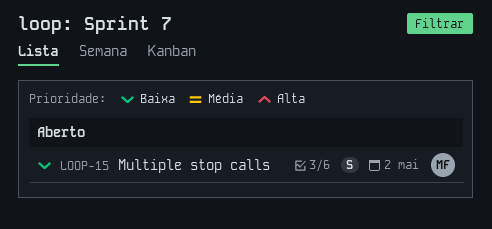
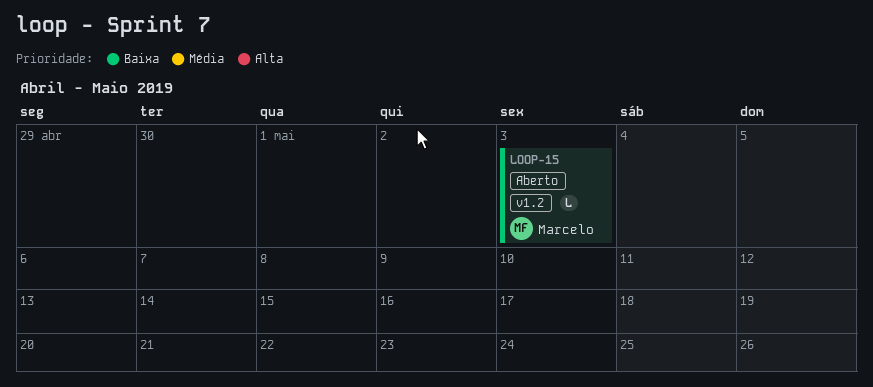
LOOP-15, estimate: S -> L
LOOP-15, due: May 2 -> May 3

